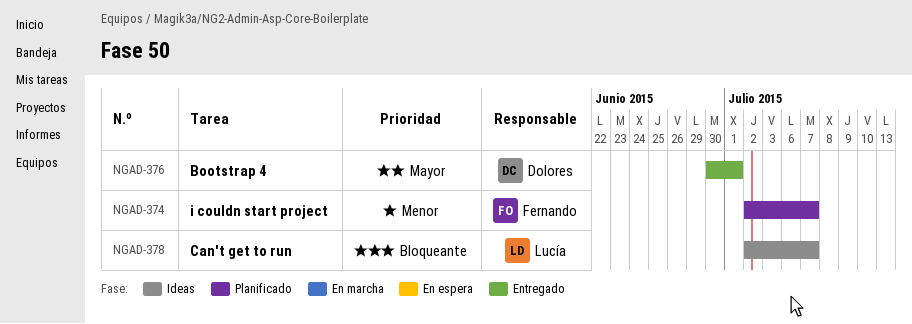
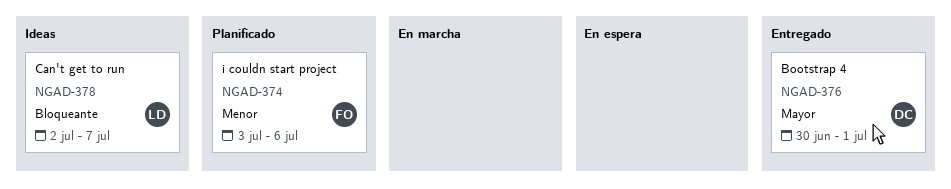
NGAD-374, start: Jul 2 -> Jul 3
NGAD-374, due: Jul 7 -> Jul 6

